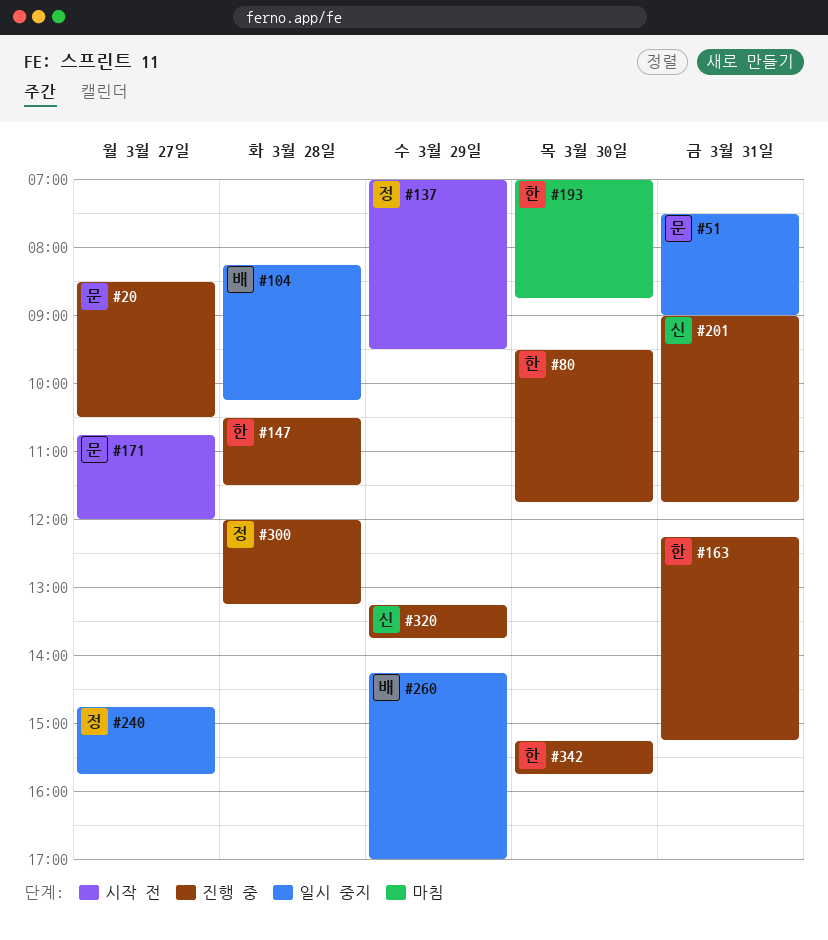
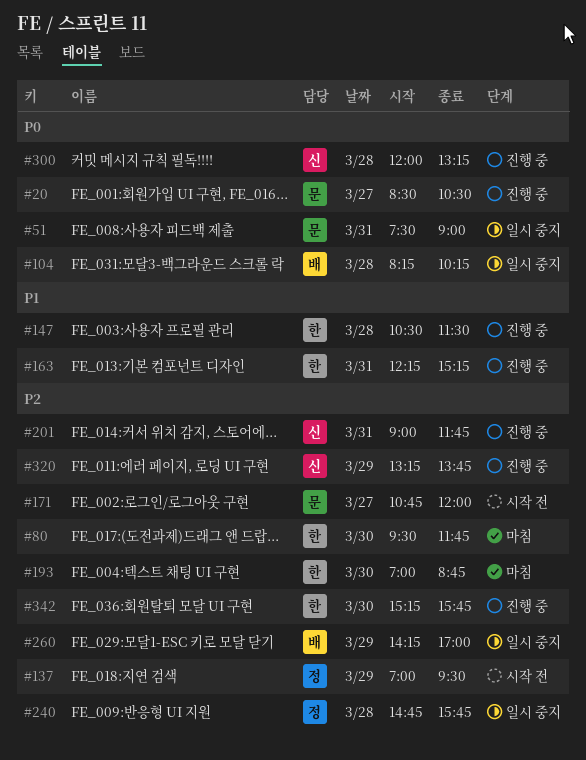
#80, status: 진행 중 -> 마침
#240, day: Mar 27 -> Mar 28
#300, owner: 정 -> 신

